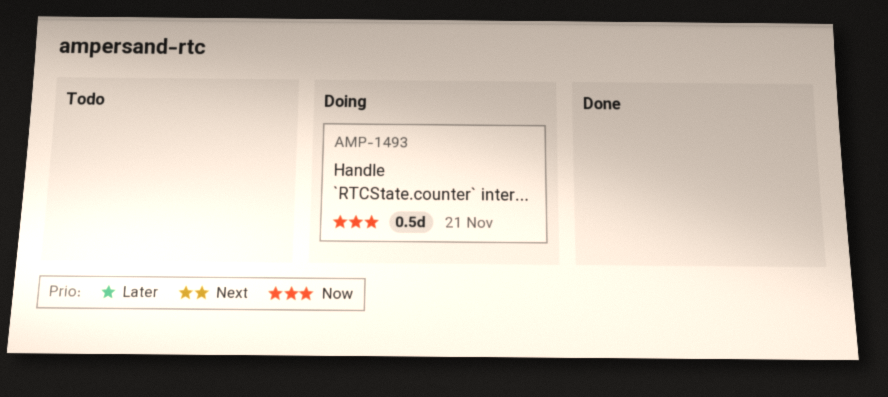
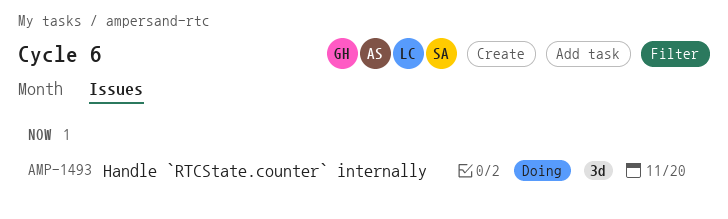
AMP-1493, estimate: 0.5d -> 3d
AMP-1493, due: Nov 21 -> Nov 20

